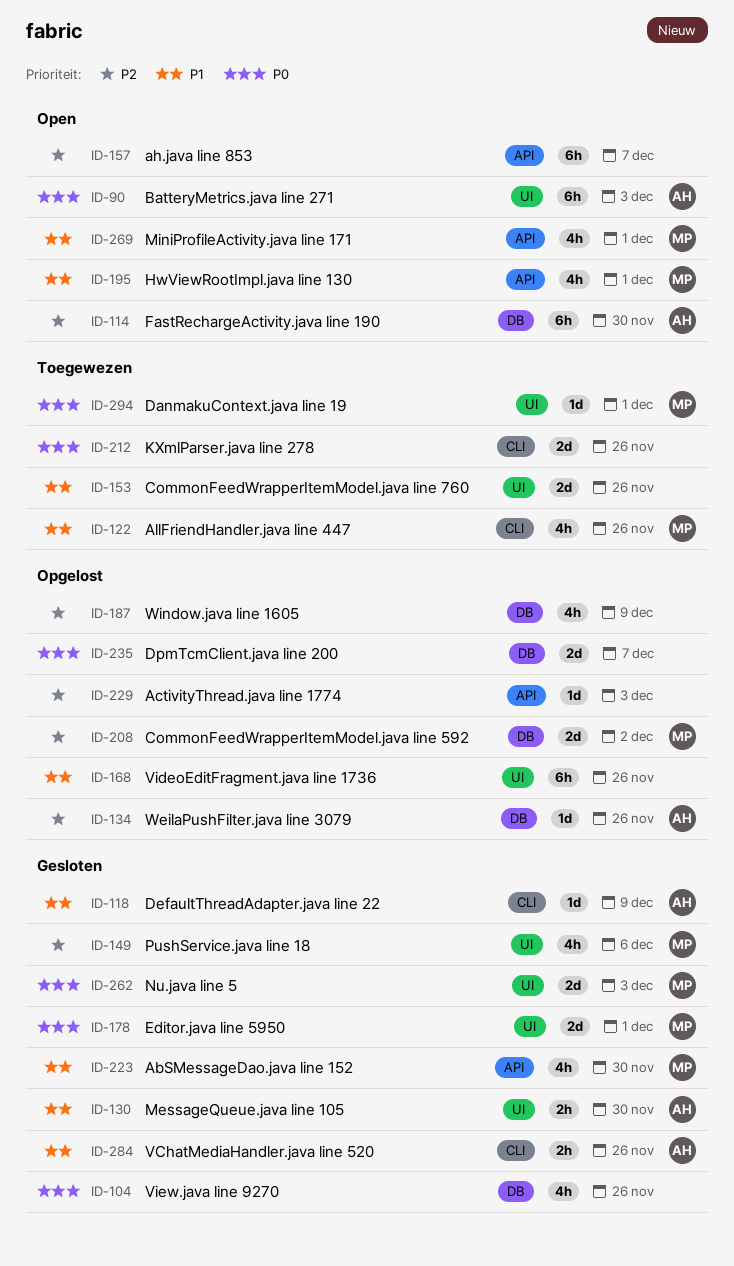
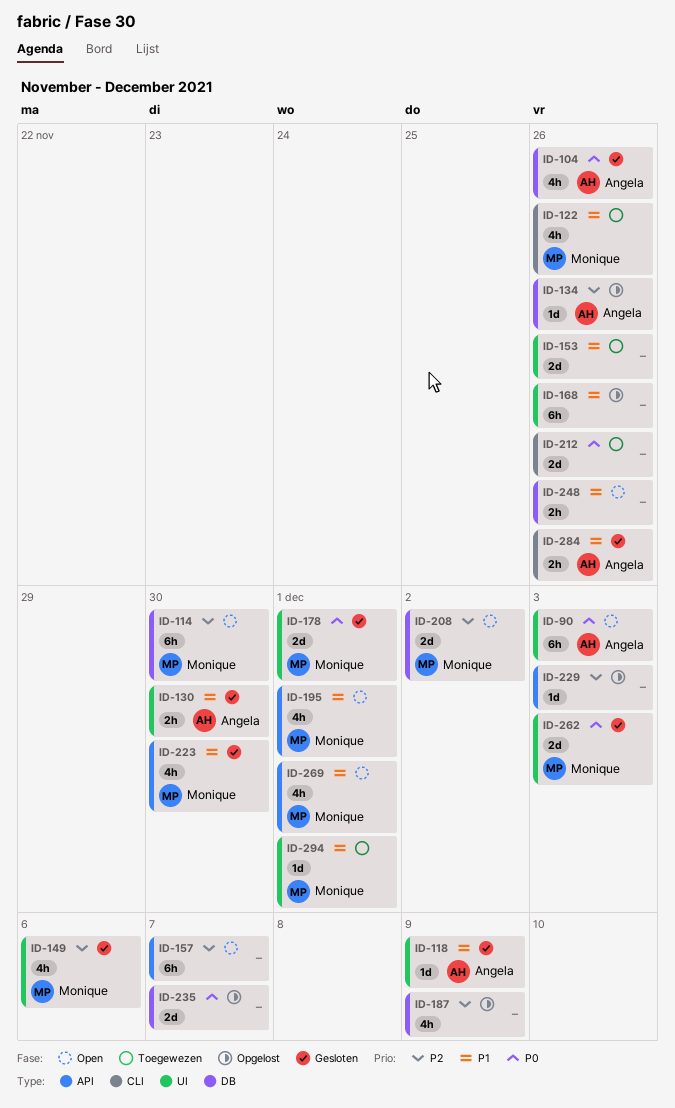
ID-104, owner: none -> Angela
ID-114, owner: Angela -> Monique
ID-118, label: CLI -> UI
ID-208, status: Opgelost -> Open
ID-248: none -> present
ID-294, priority: P0 -> P1

